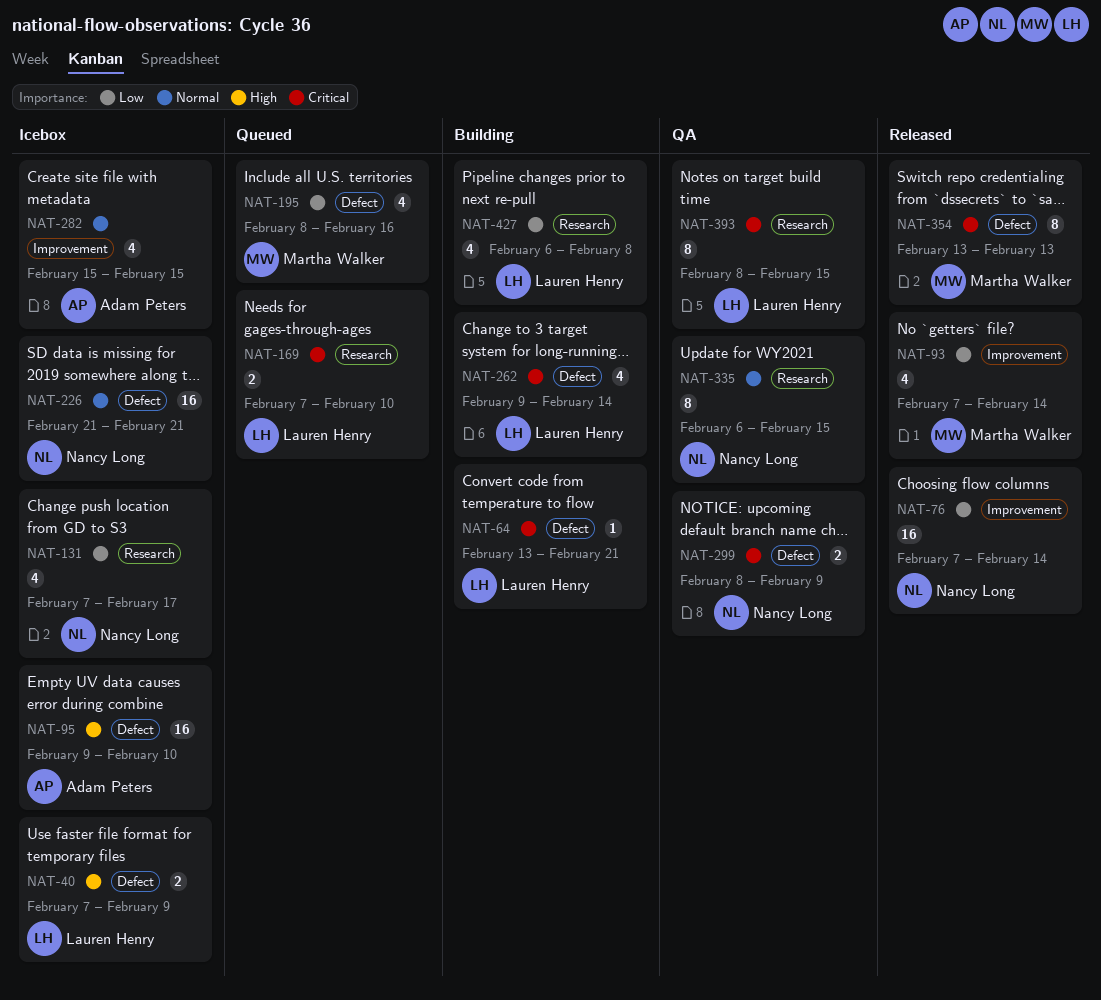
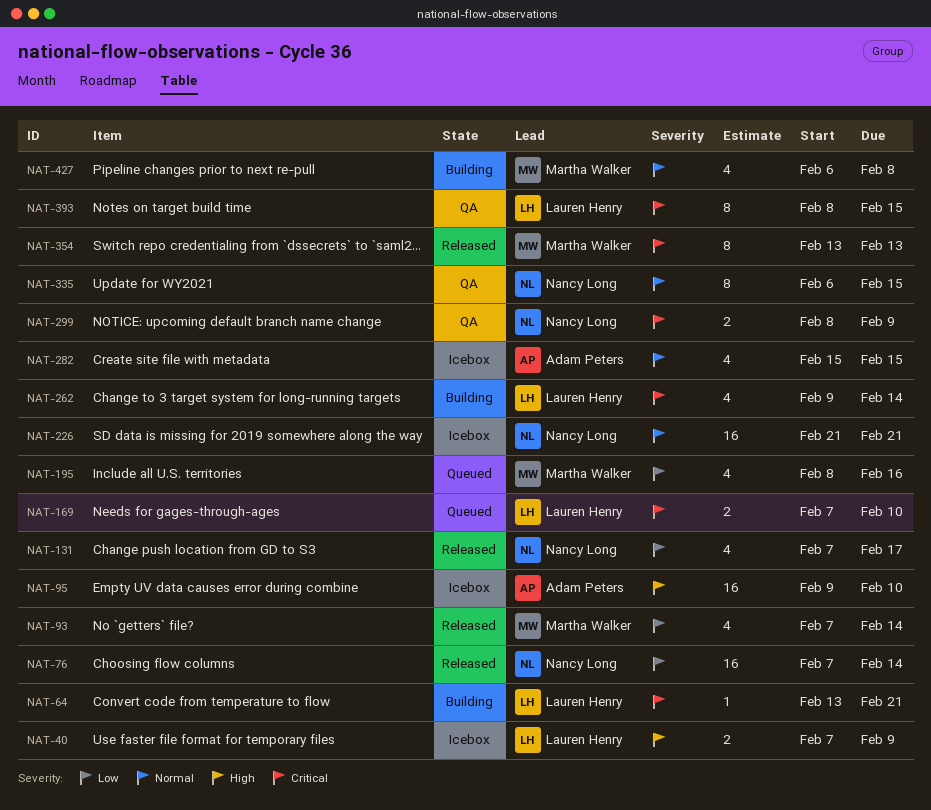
NAT-131, status: Icebox -> Released
NAT-427, owner: Lauren Henry -> Martha Walker
NAT-427, priority: Low -> Normal

